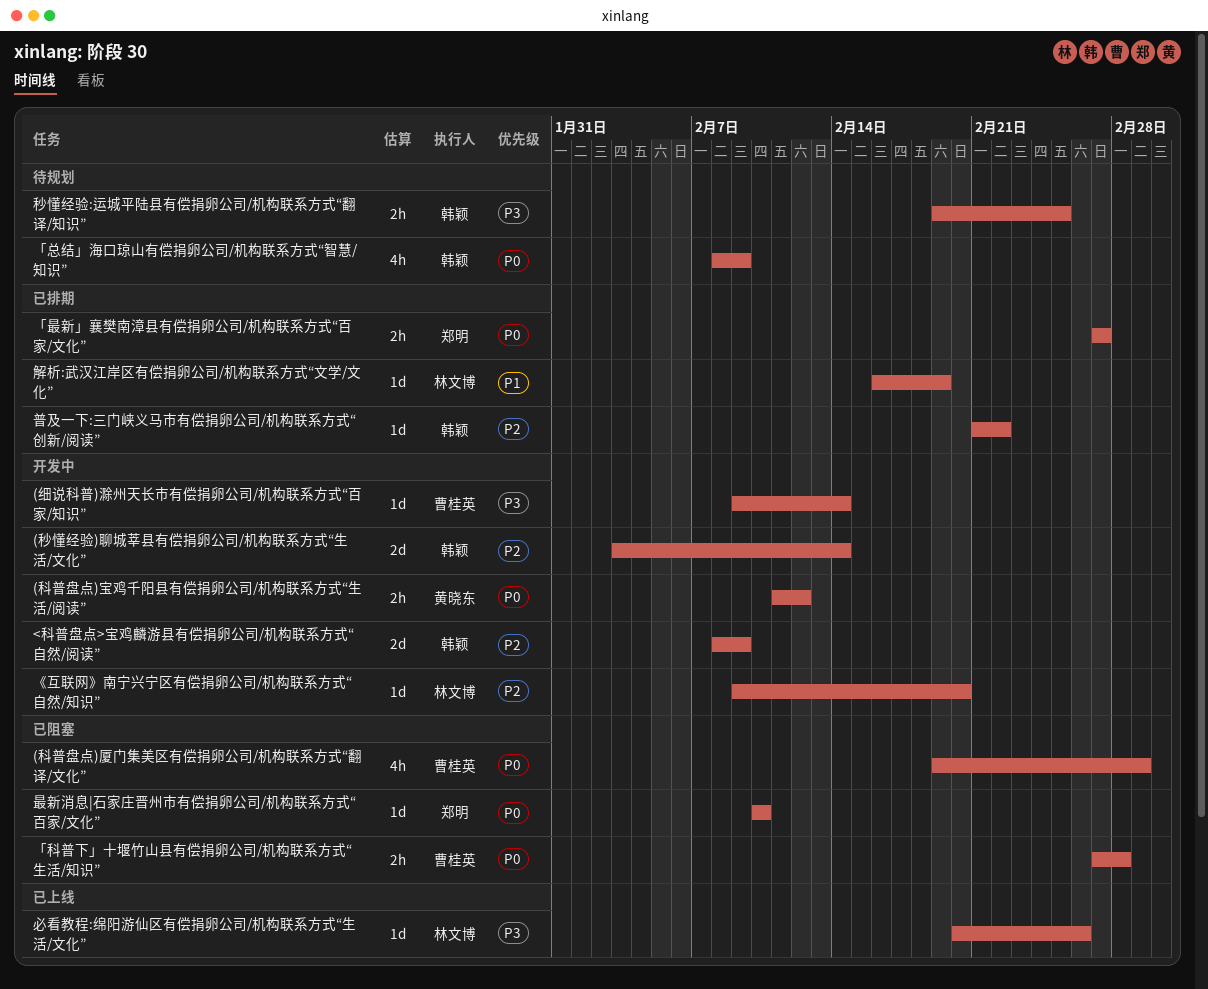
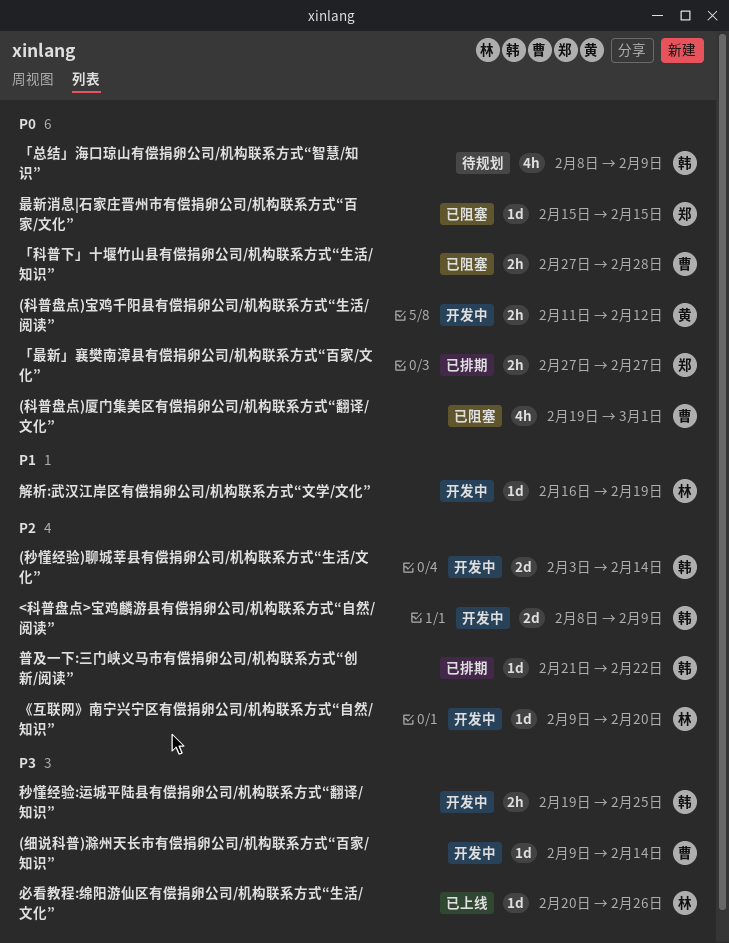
最新消息|石家庄晋州市有偿捐卵公司/机构联系方式“百家/文化”, start: Feb 10 -> Feb 15
最新消息|石家庄晋州市有偿捐卵公司/机构联系方式“百家/文化”, due: Feb 10 -> Feb 15
秒懂经验:运城平陆县有偿捐卵公司/机构联系方式“翻译/知识”, status: 待规划 -> 开发中
解析:武汉江岸区有偿捐卵公司/机构联系方式“文学/文化”, status: 已排期 -> 开发中

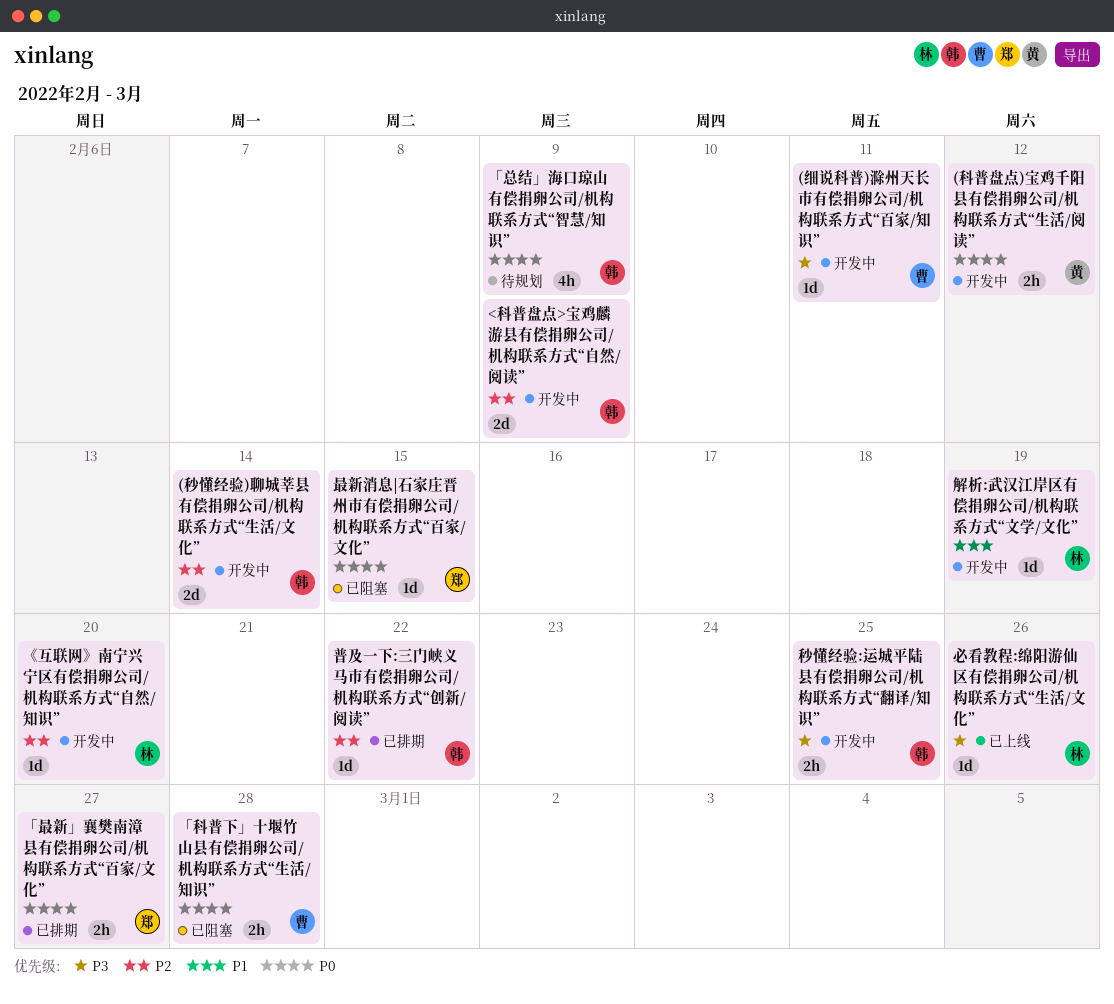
(科普盘点)厦门集美区有偿捐卵公司/机构联系方式“翻译/文化”: present -> none
(细说科普)滁州天长市有偿捐卵公司/机构联系方式“百家/知识”, due: Feb 14 -> Feb 11

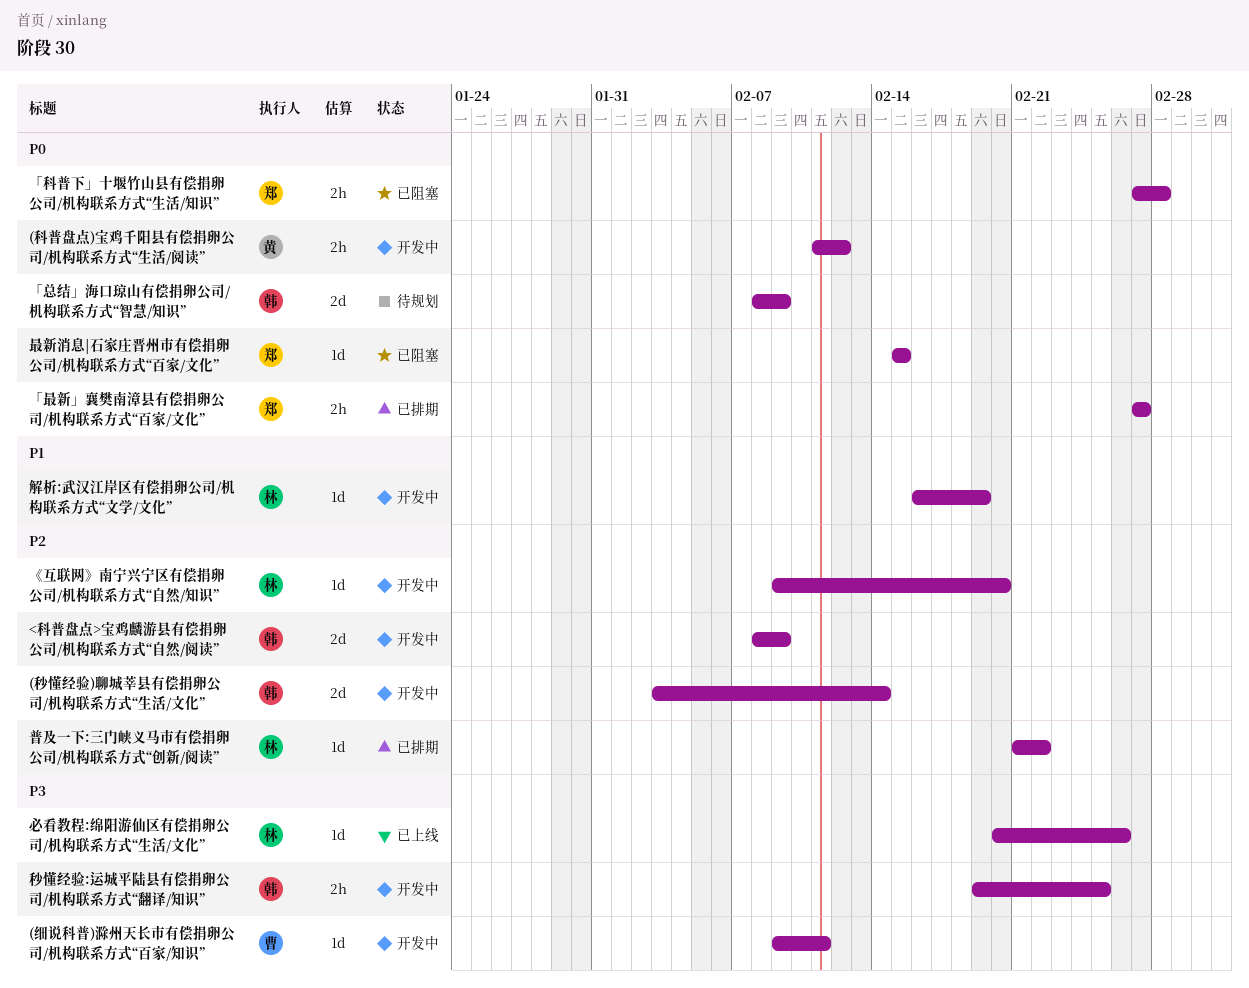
「总结」海口琼山有偿捐卵公司/机构联系方式“智慧/知识”, estimate: 4h -> 2d
「科普下」十堰竹山县有偿捐卵公司/机构联系方式“生活/知识”, owner: 曹 -> 郑
普及一下:三门峡义马市有偿捐卵公司/机构联系方式“创新/阅读”, owner: 韩 -> 林

